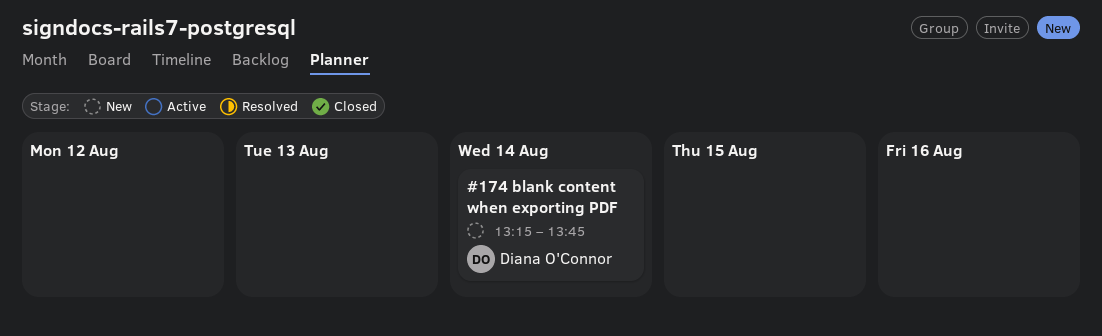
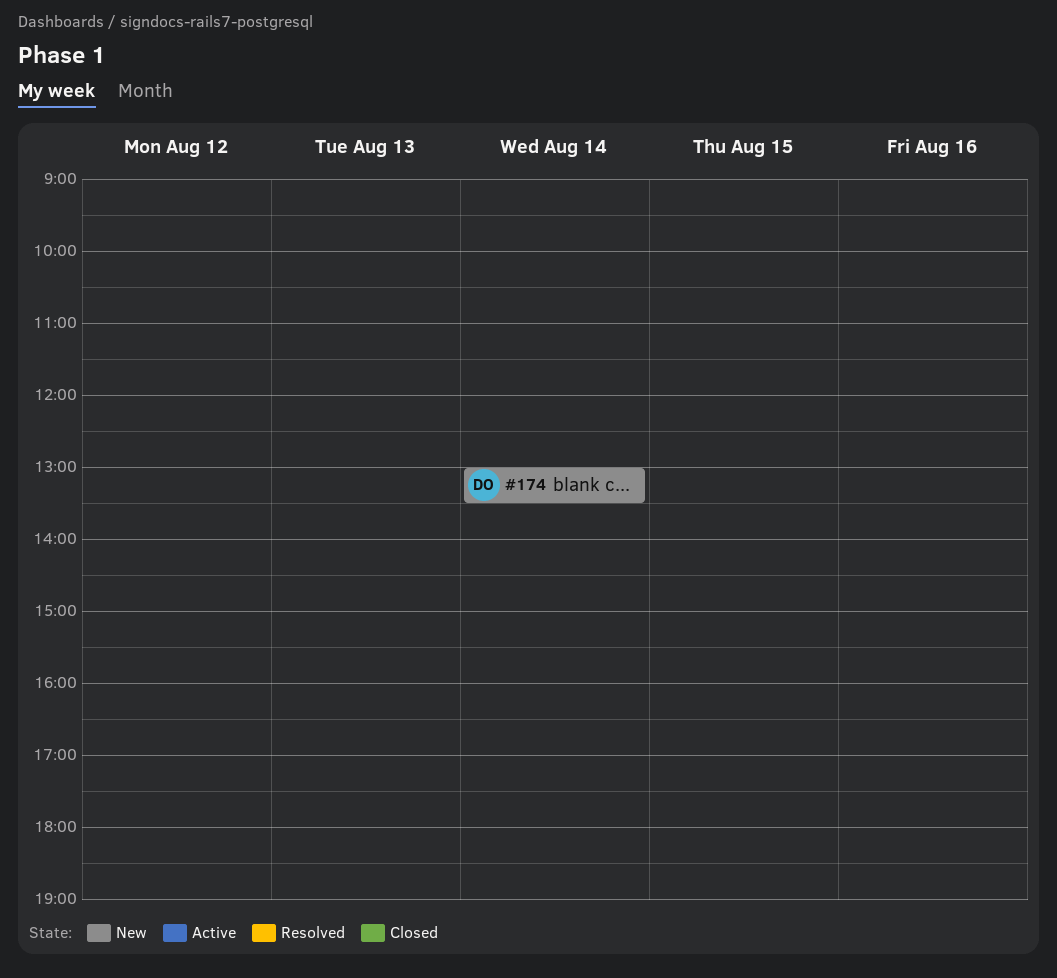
#174, begins: 13:15 -> 13:00
#174, ends: 13:45 -> 13:30

